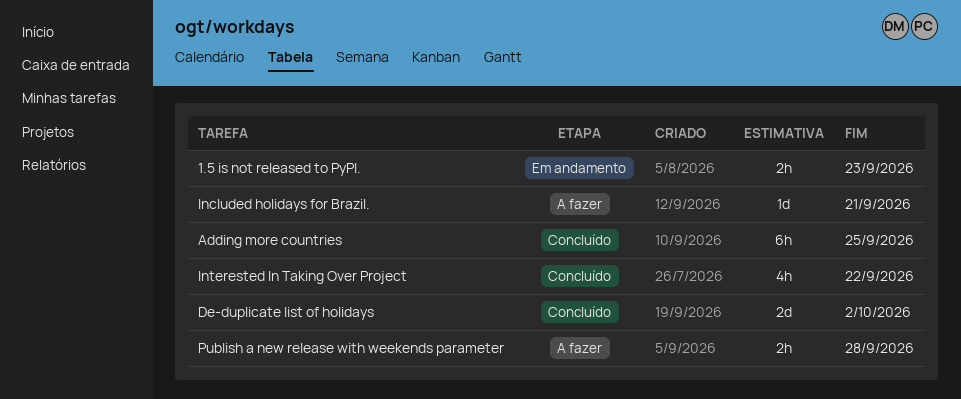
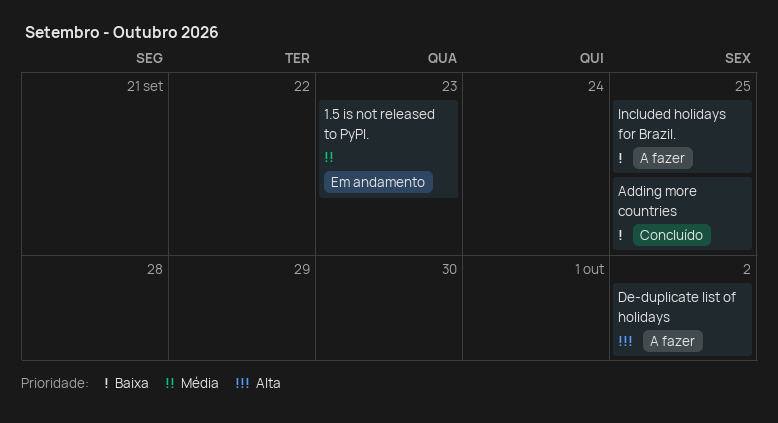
De-duplicate list of holidays, status: Concluído -> A fazer
Included holidays for Brazil., due: Sep 21 -> Sep 25
Interested In Taking Over Project: present -> none
Publish a new release with weekends parameter: present -> none

